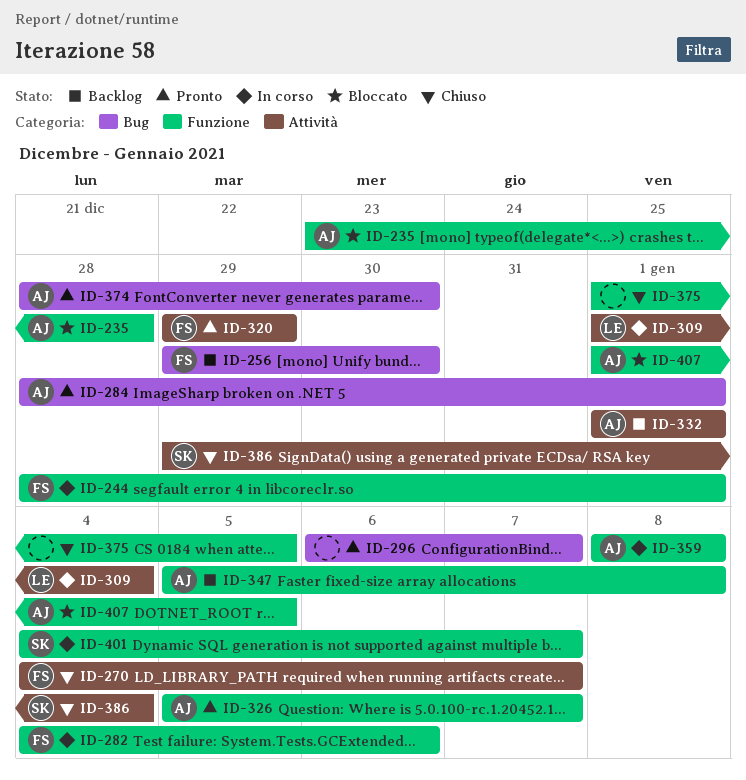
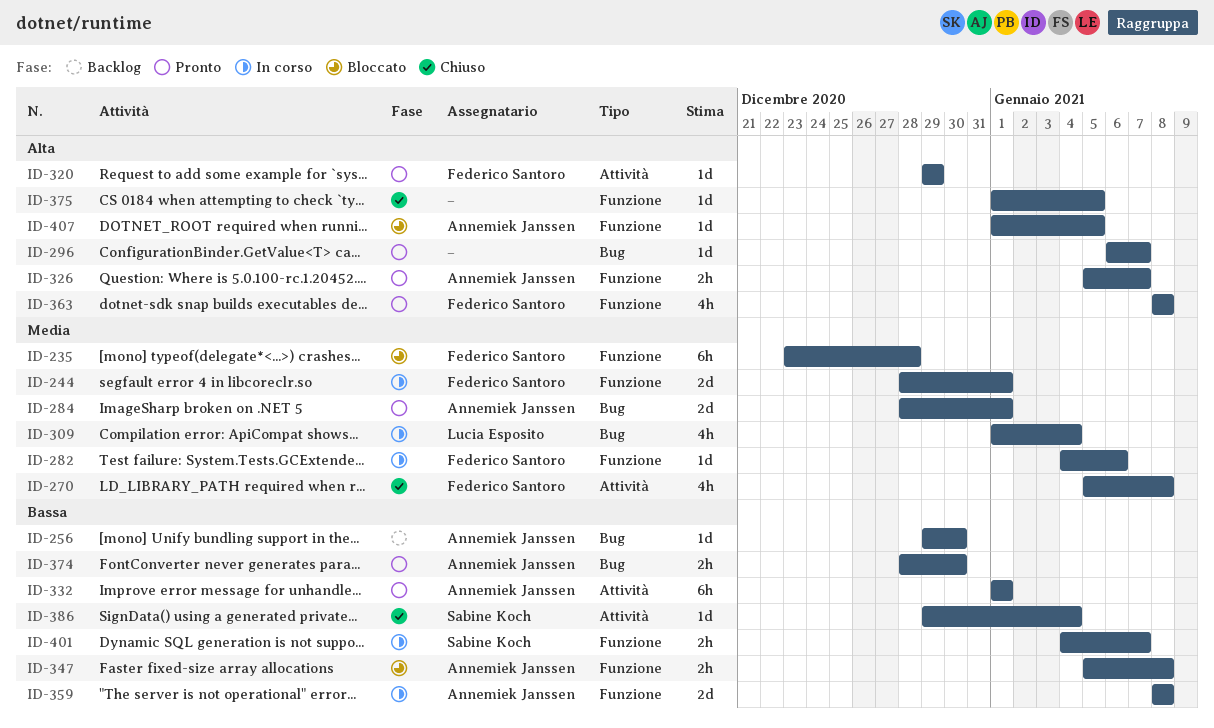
ID-235, owner: Annemiek Janssen -> Federico Santoro
ID-256, owner: Federico Santoro -> Annemiek Janssen
ID-270, start: Jan 4 -> Jan 5
ID-270, due: Jan 7 -> Jan 8
ID-309, label: Attività -> Bug
ID-332, status: Backlog -> Pronto
ID-347, status: Backlog -> Bloccato
ID-363: none -> present

